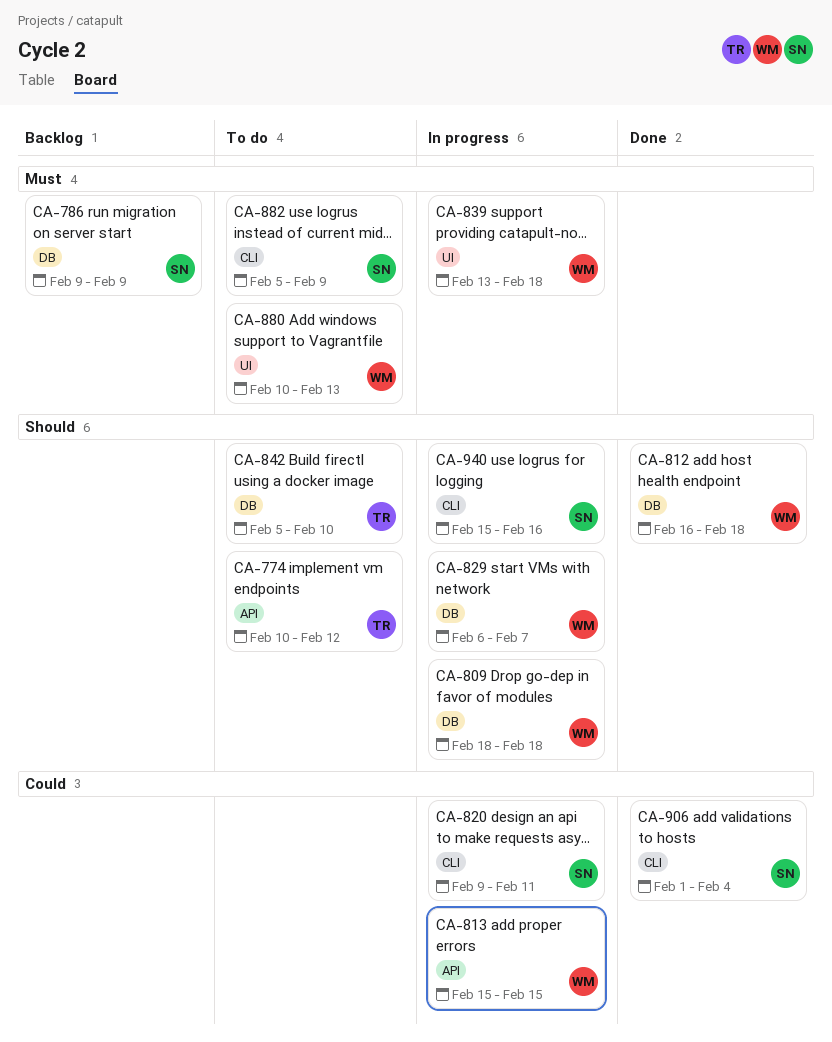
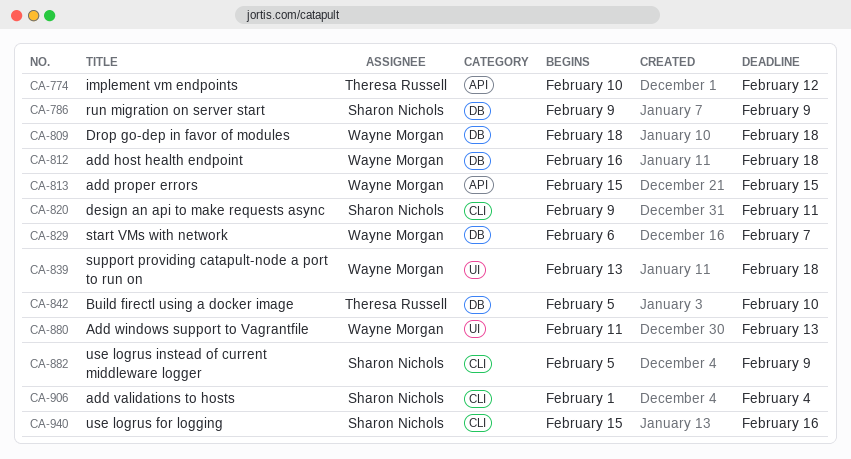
CA-880, start: Feb 10 -> Feb 11

